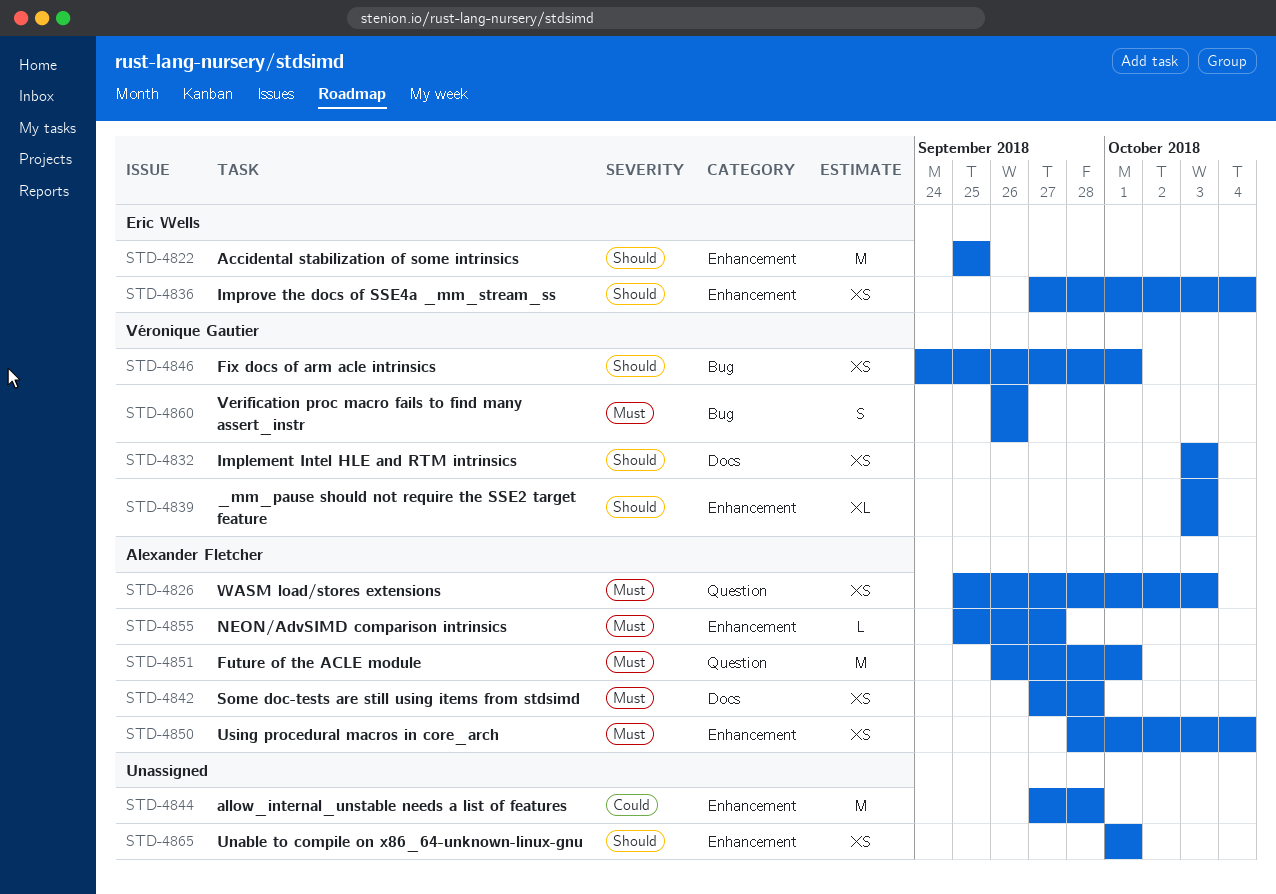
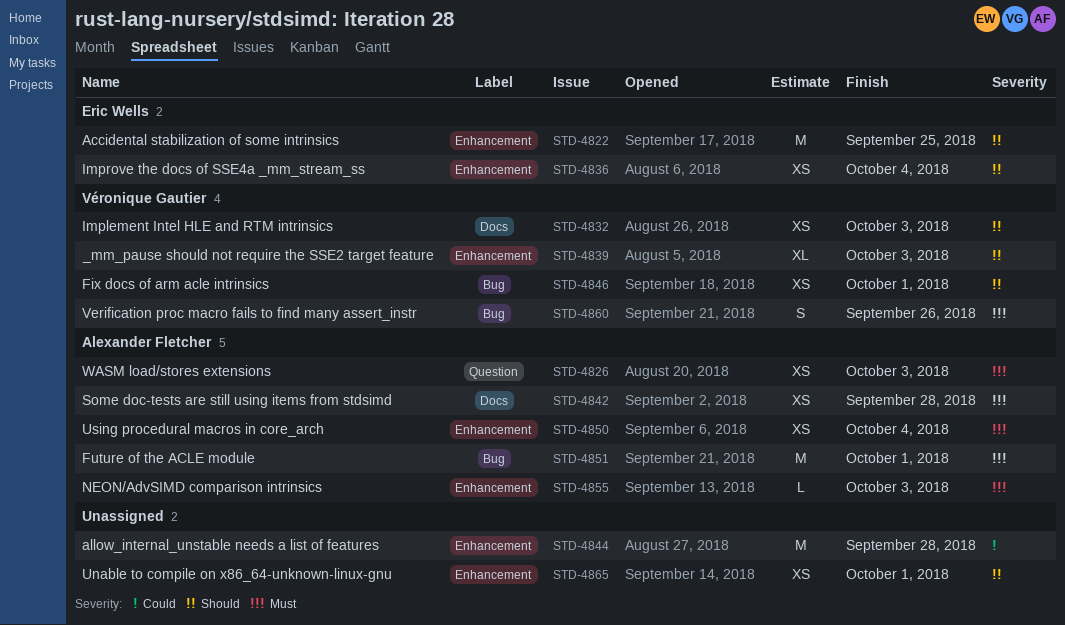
STD-4851, label: Question -> Bug
STD-4855, due: Sep 27 -> Oct 3

